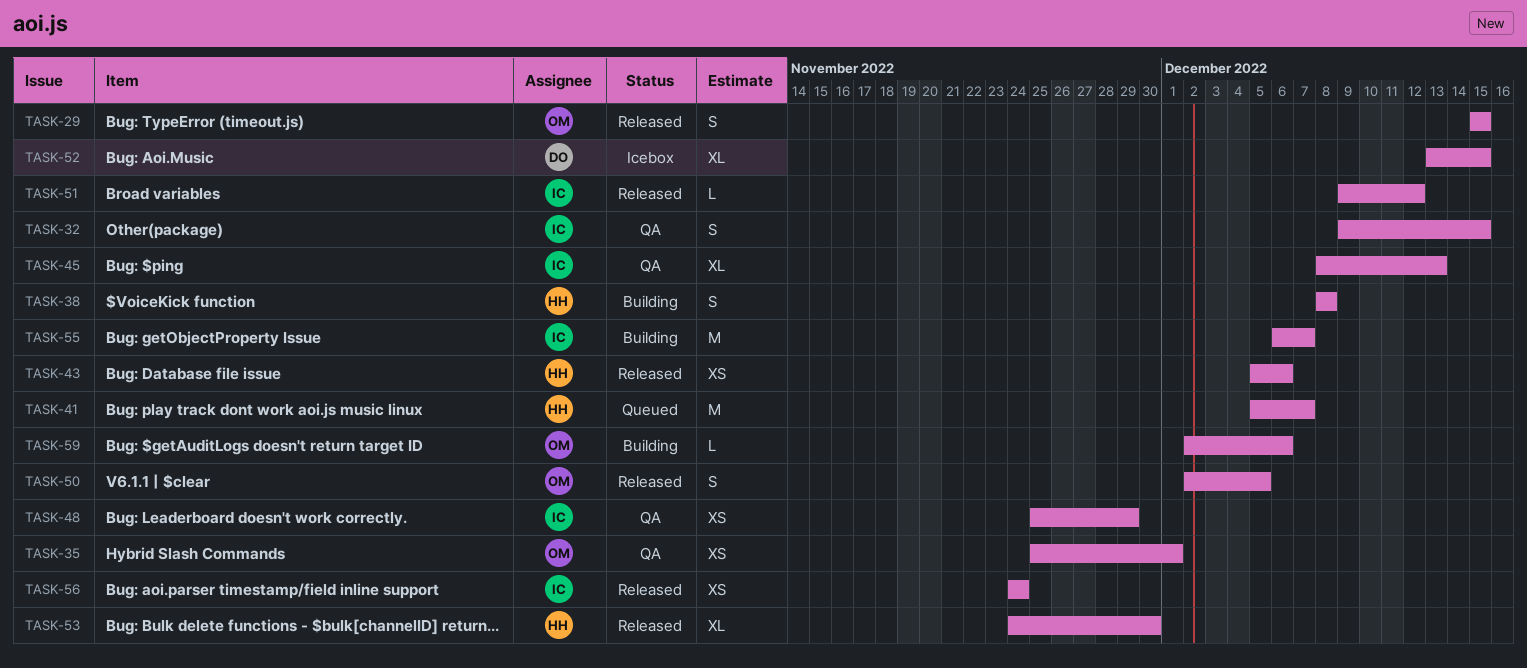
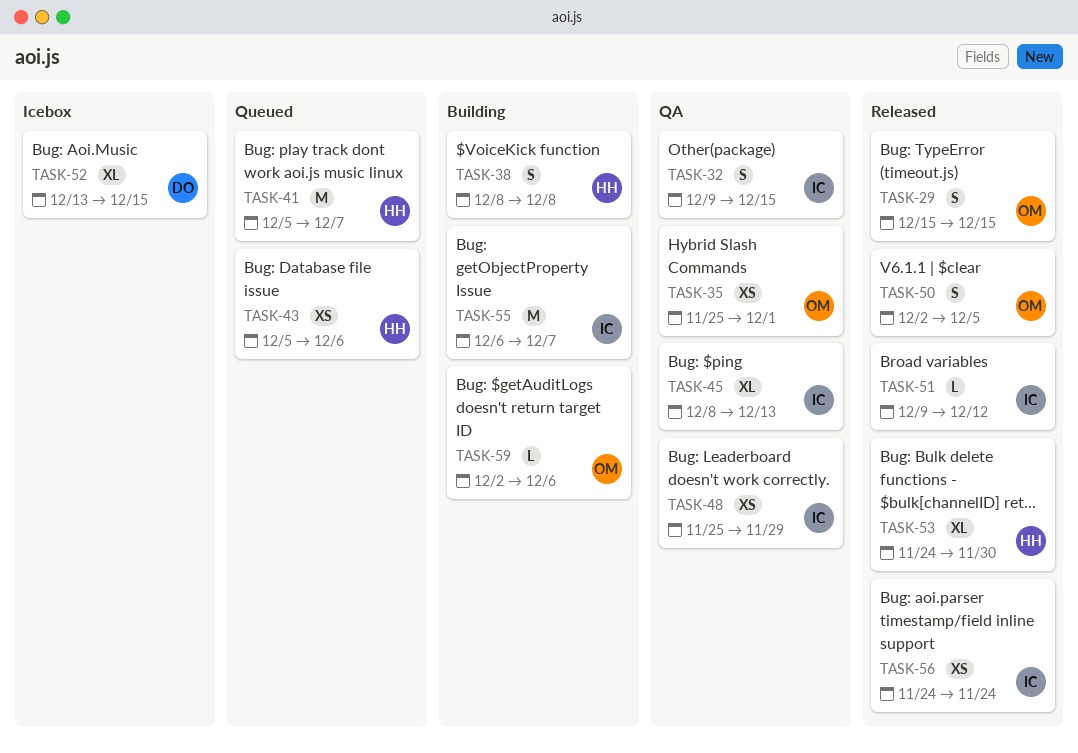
TASK-43, status: Released -> Queued

